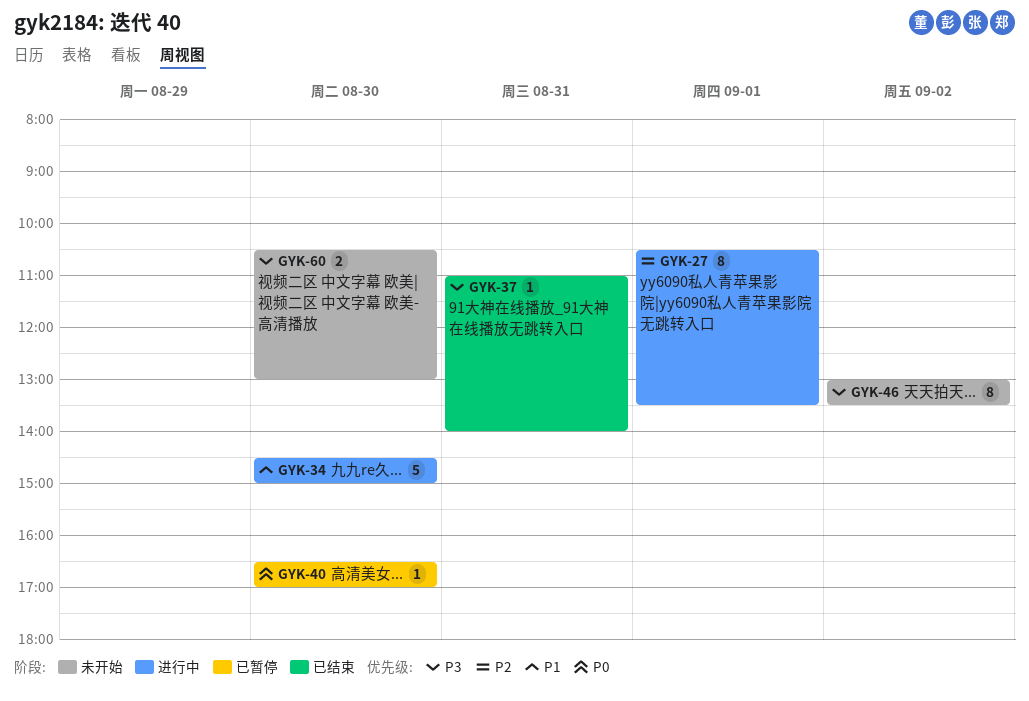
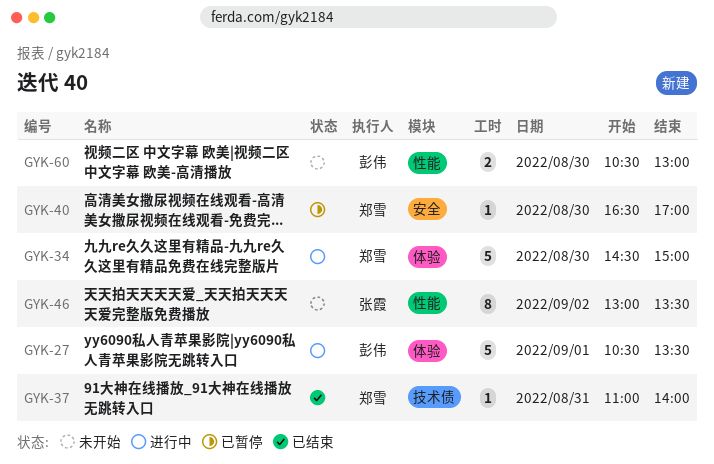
GYK-27, estimate: 8 -> 5

